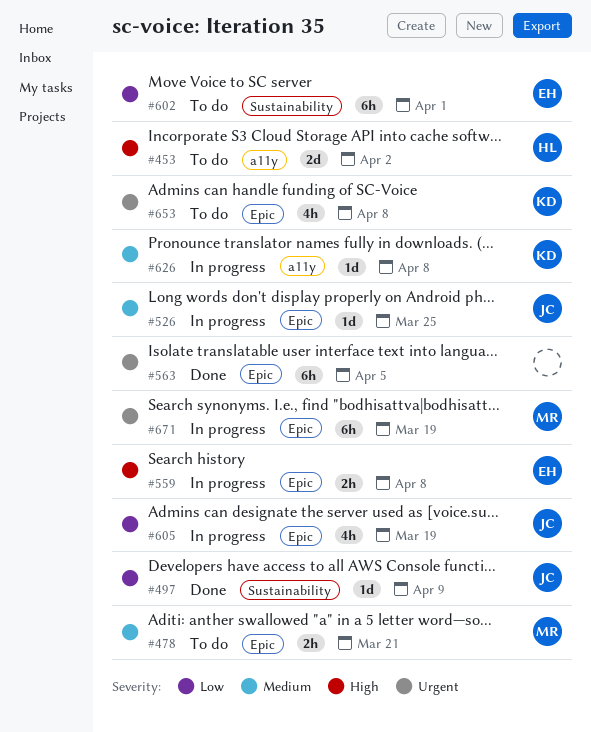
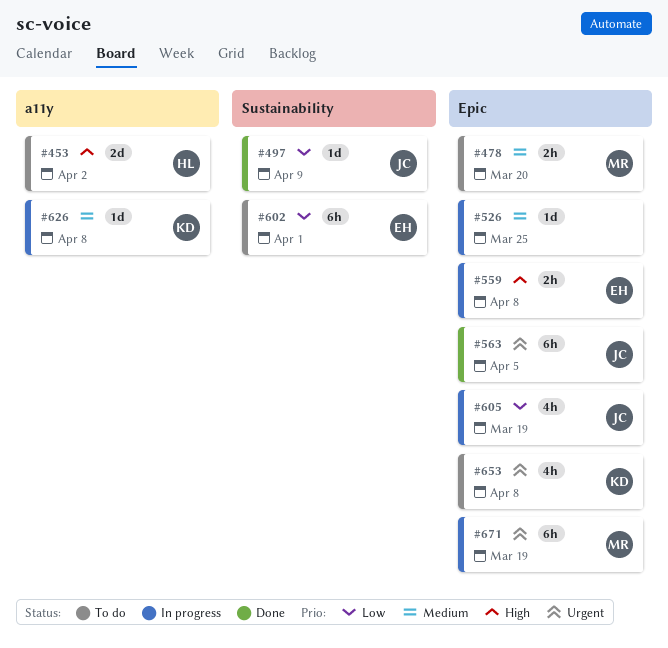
#478, due: Mar 21 -> Mar 20
#526, owner: JC -> none
#563, owner: none -> JC

